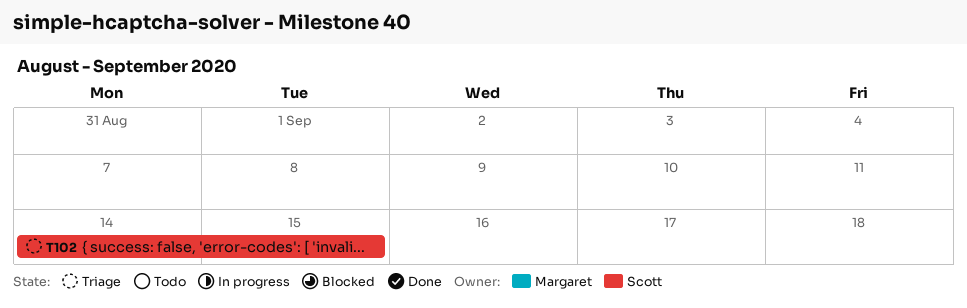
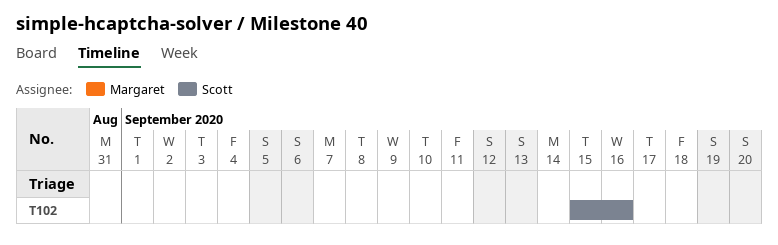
T102, start: Sep 14 -> Sep 15
T102, due: Sep 15 -> Sep 16

